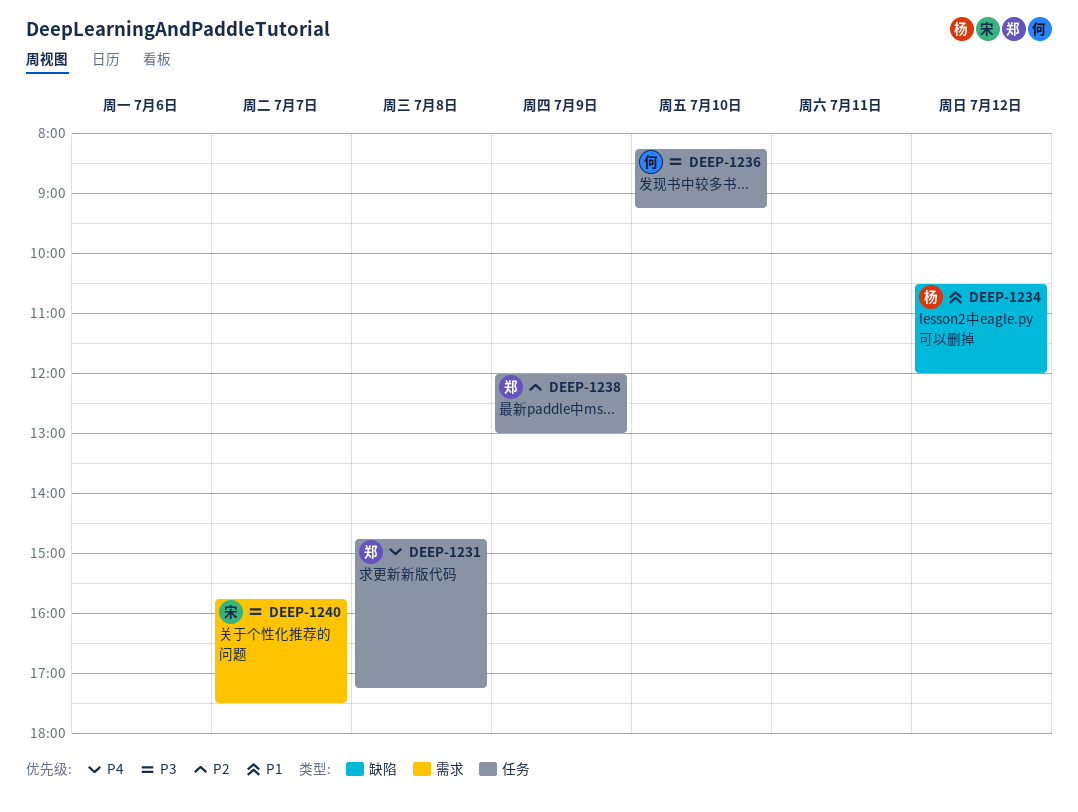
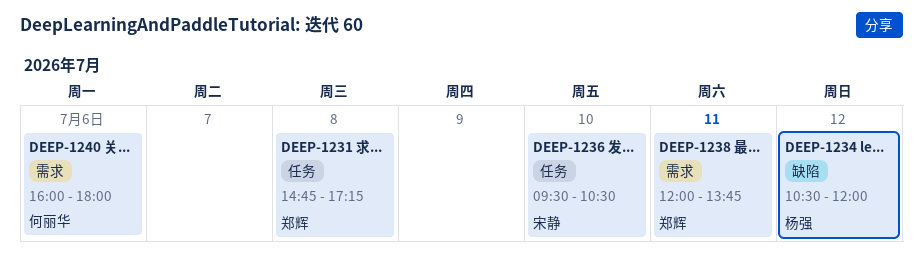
DEEP-1236, owner: 何丽华 -> 宋静
DEEP-1236, begins: 08:15 -> 09:30
DEEP-1236, ends: 09:15 -> 10:30
DEEP-1238, label: 任务 -> 需求
DEEP-1238, day: Jul 9 -> Jul 11
DEEP-1238, ends: 13:00 -> 13:45
DEEP-1240, owner: 宋静 -> 何丽华
DEEP-1240, day: Jul 7 -> Jul 6
DEEP-1240, begins: 15:45 -> 16:00
DEEP-1240, ends: 17:30 -> 18:00

